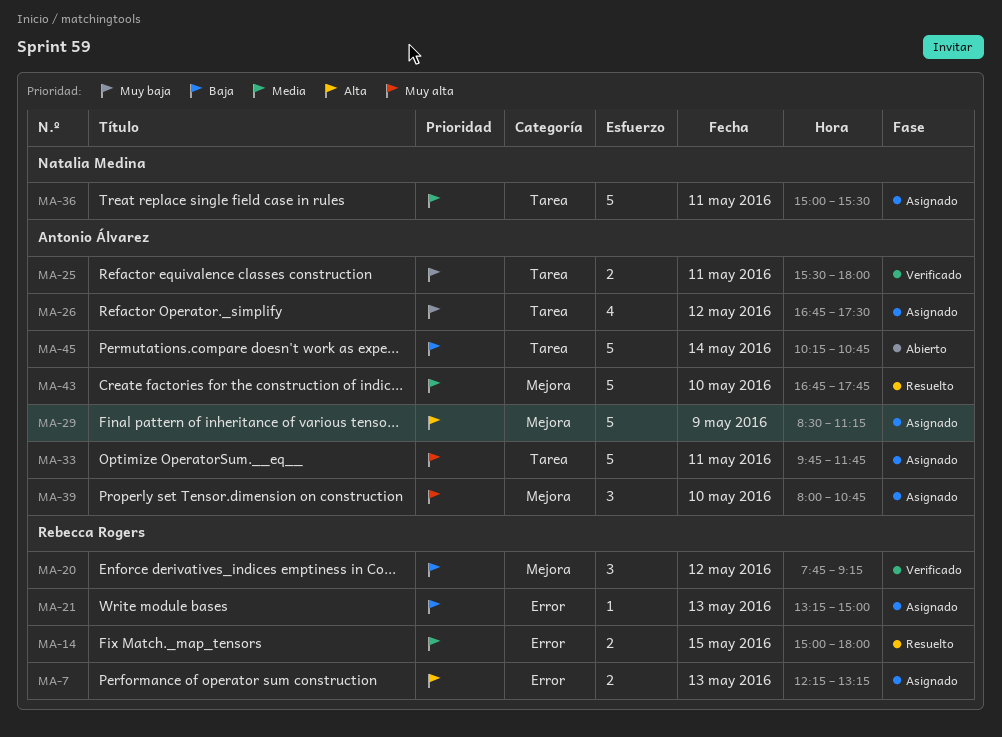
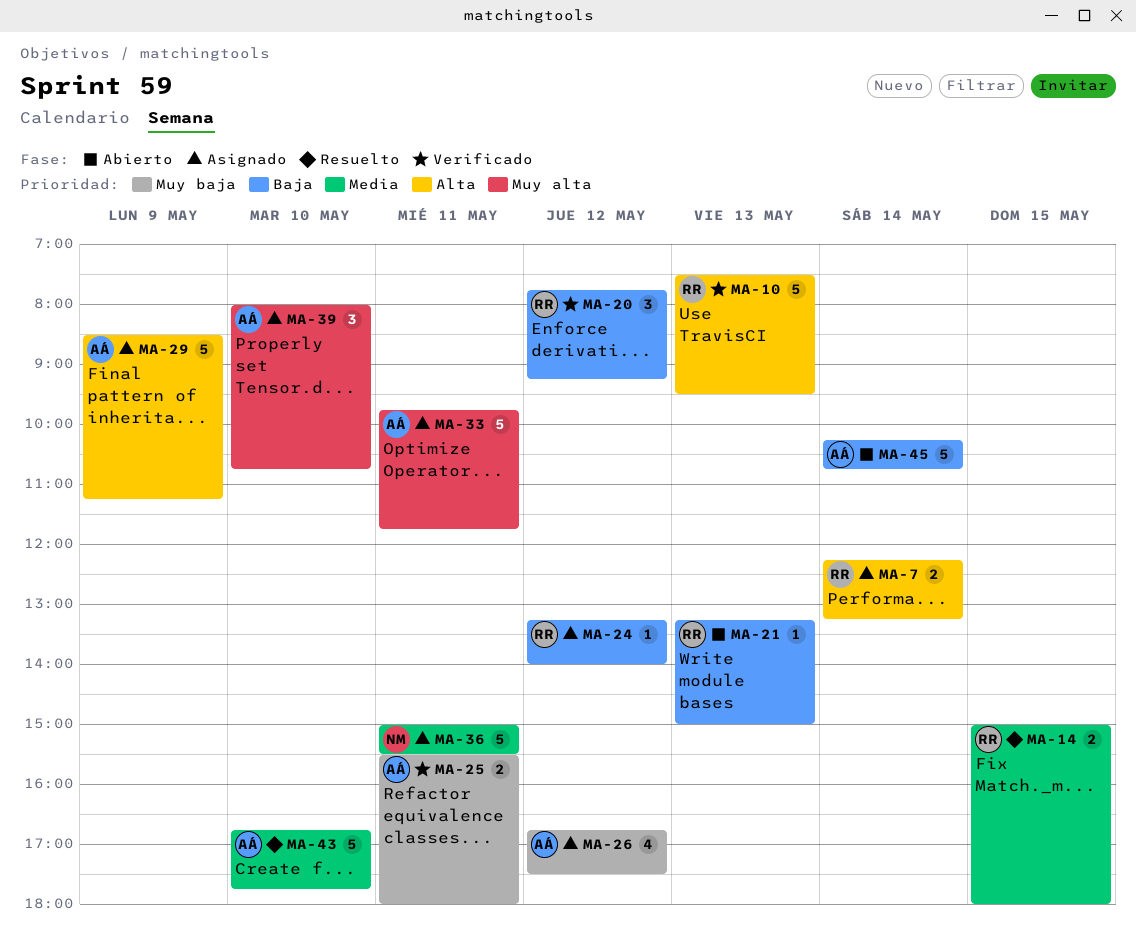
MA-7, day: May 13 -> May 14
MA-10: none -> present
MA-21, status: Asignado -> Abierto
MA-24: none -> present

